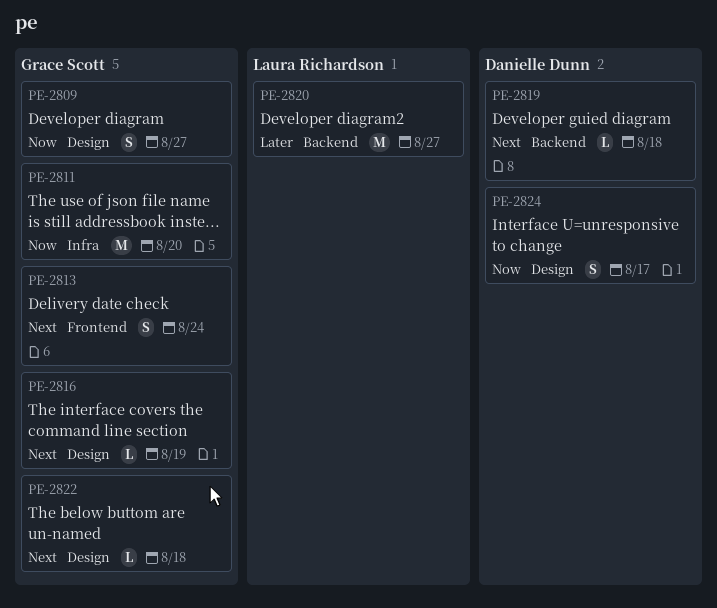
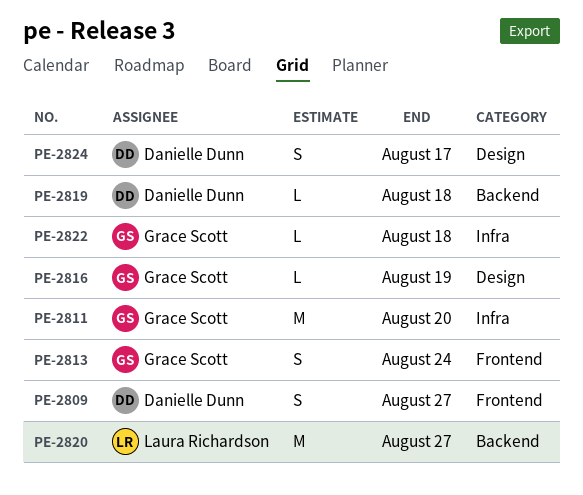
PE-2809, owner: Grace Scott -> Danielle Dunn
PE-2809, label: Design -> Frontend
PE-2822, label: Design -> Infra

